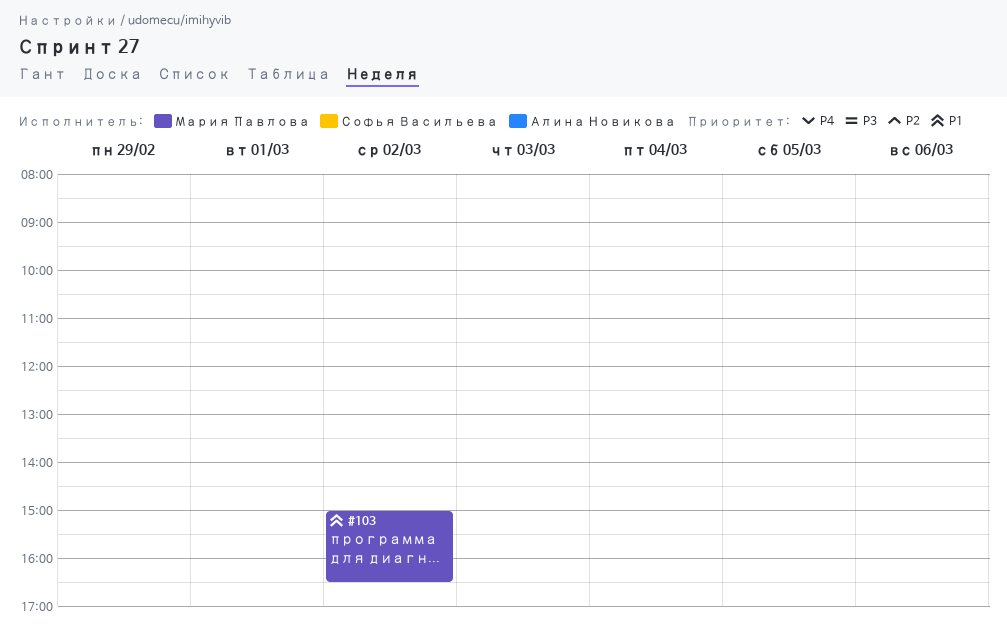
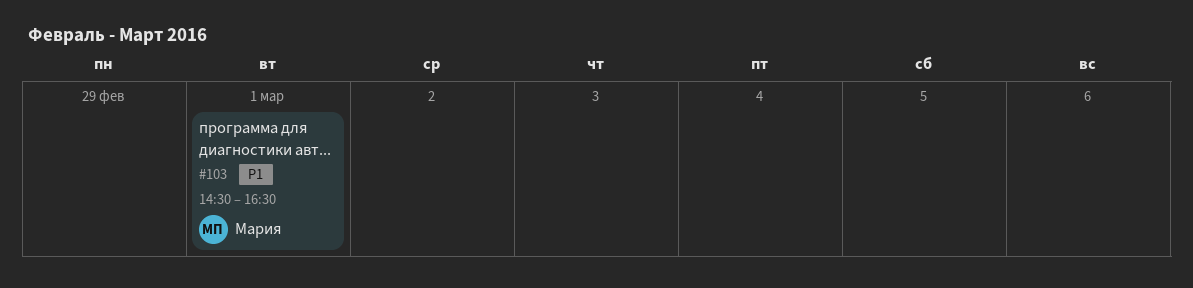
#103, day: Mar 2 -> Mar 1
#103, begins: 15:00 -> 14:30

